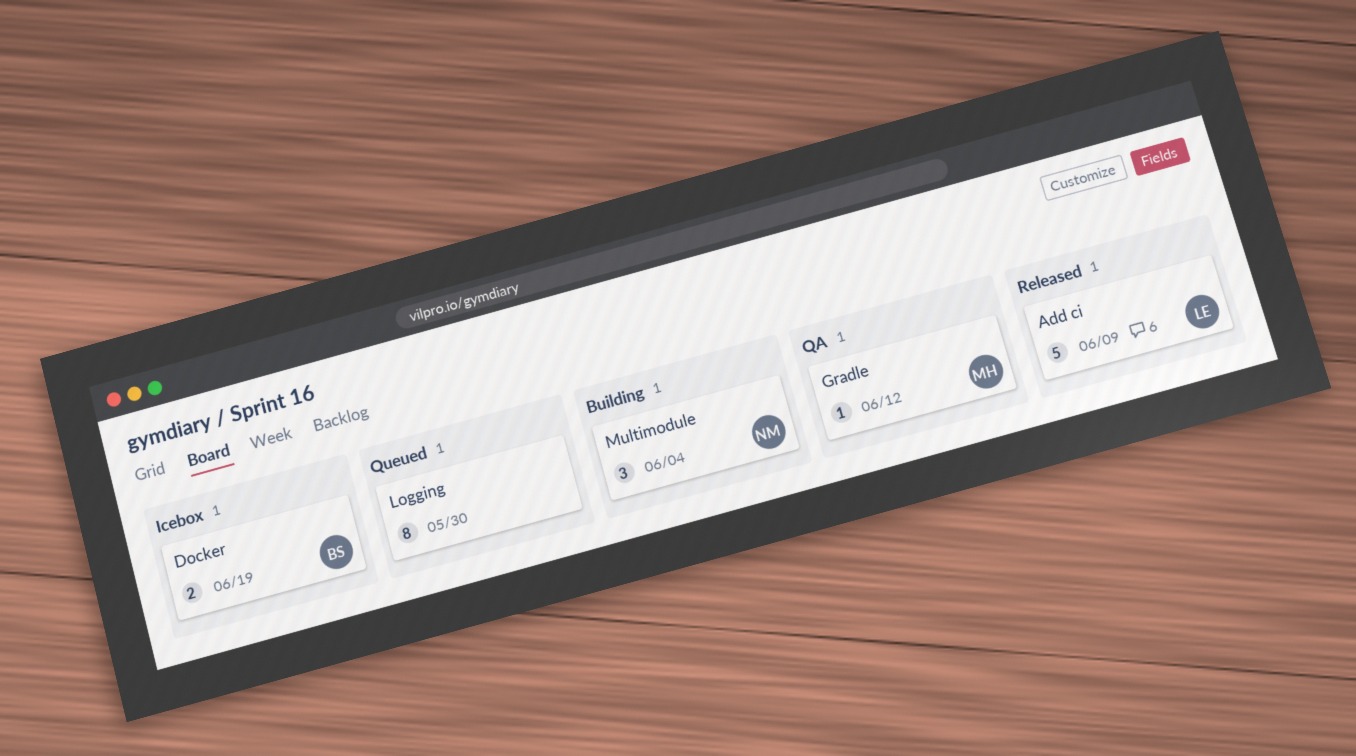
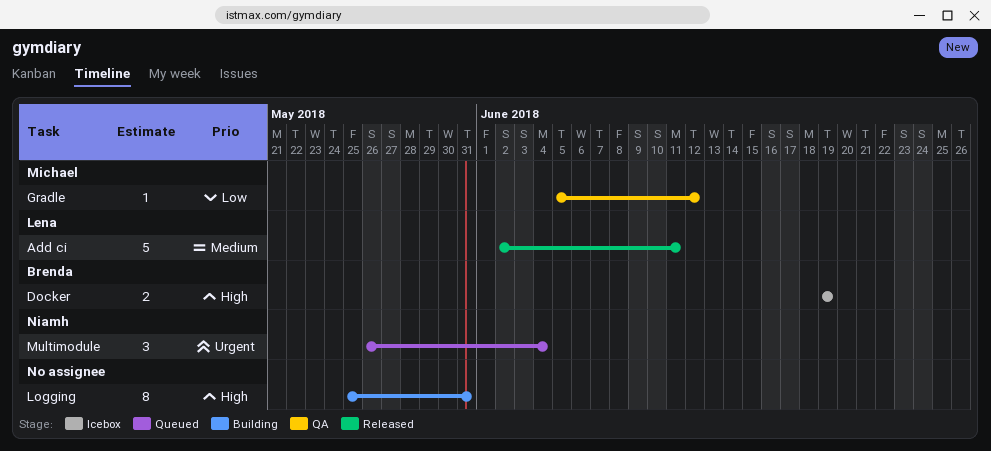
Add ci, due: Jun 9 -> Jun 11
Logging, status: Queued -> Building
Logging, due: May 30 -> May 31
Multimodule, status: Building -> Queued

